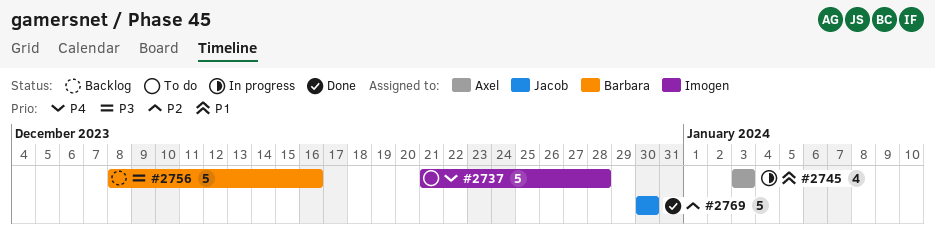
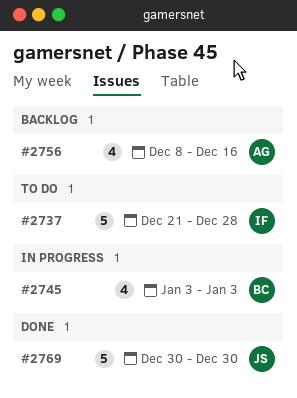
#2745, owner: Axel -> Barbara
#2756, owner: Barbara -> Axel
#2756, estimate: 5 -> 4

